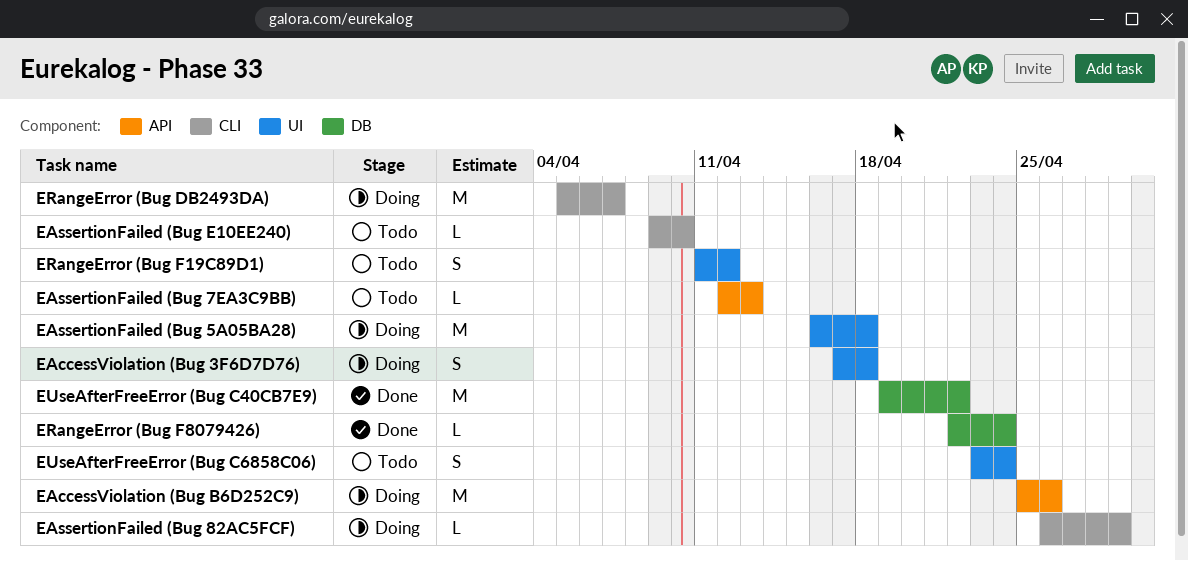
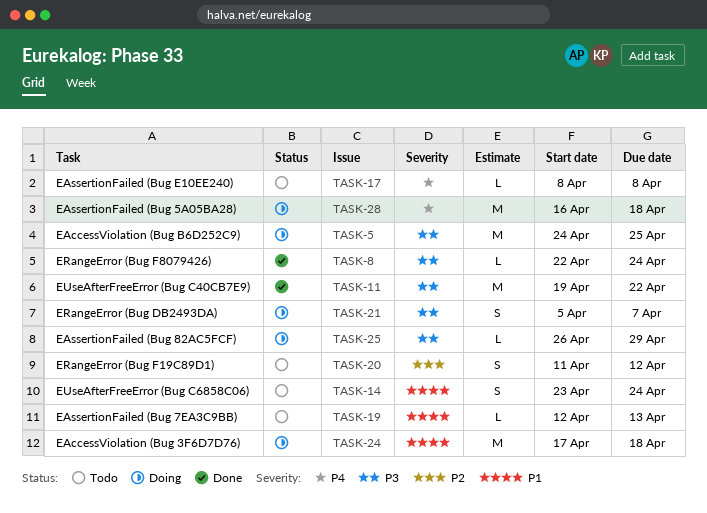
EAccessViolation (Bug 3F6D7D76), estimate: S -> M
EAccessViolation (Bug B6D252C9), start: Apr 25 -> Apr 24
EAccessViolation (Bug B6D252C9), due: Apr 26 -> Apr 25
EAssertionFailed (Bug E10EE240), start: Apr 9 -> Apr 8
EAssertionFailed (Bug E10EE240), due: Apr 10 -> Apr 8
ERangeError (Bug DB2493DA), estimate: M -> S

